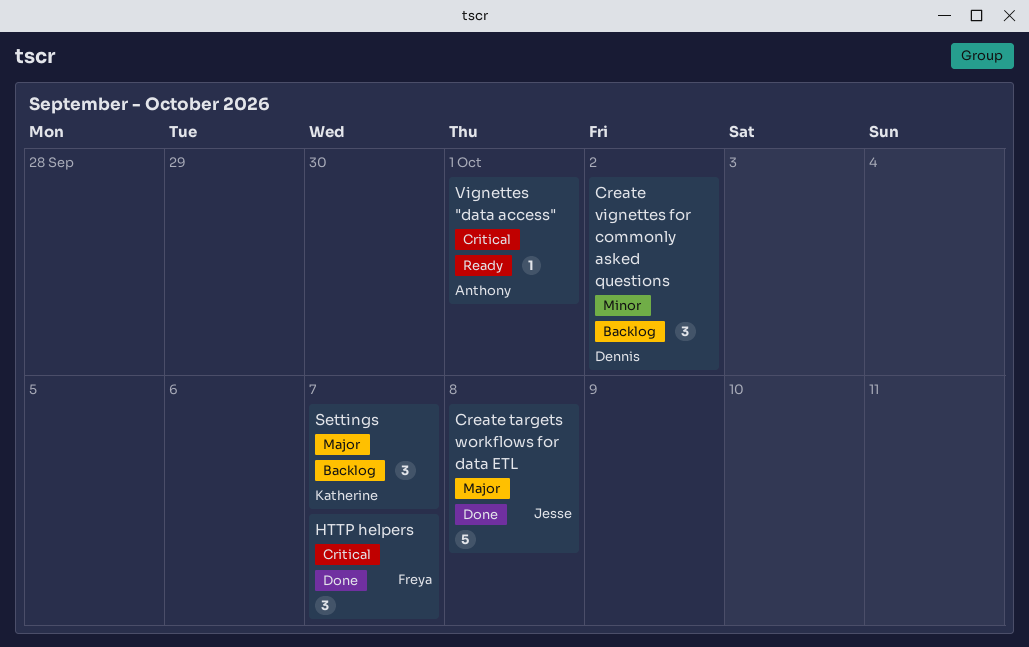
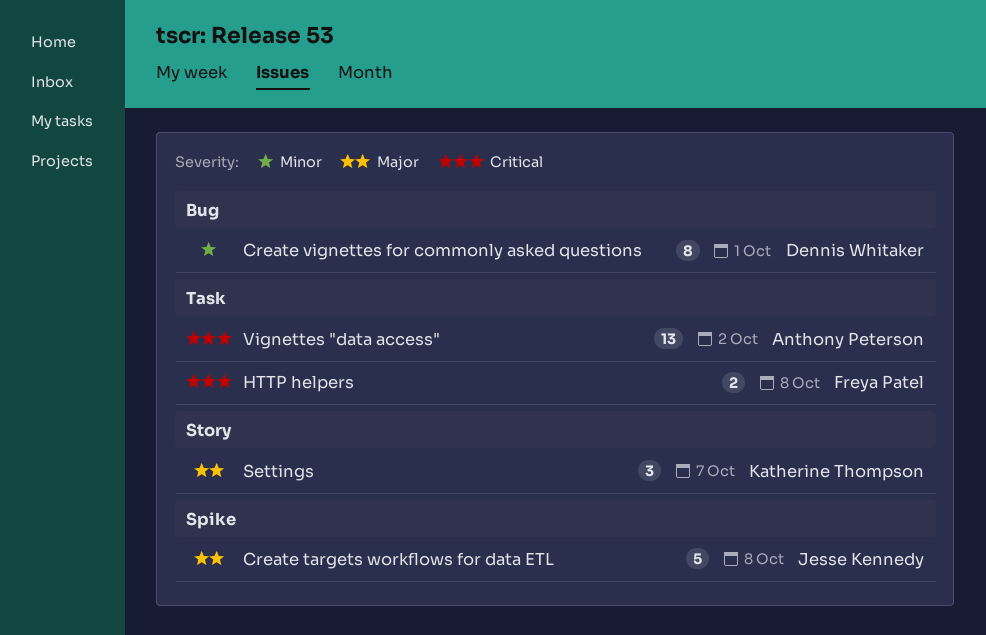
Create vignettes for commonly asked questions, estimate: 3 -> 8
Create vignettes for commonly asked questions, due: Oct 2 -> Oct 1
HTTP helpers, estimate: 3 -> 2
HTTP helpers, due: Oct 7 -> Oct 8
Vignettes "data access", estimate: 1 -> 13
Vignettes "data access", due: Oct 1 -> Oct 2

